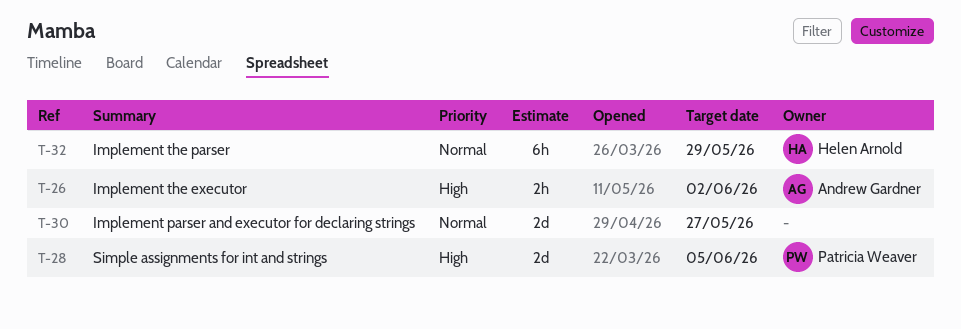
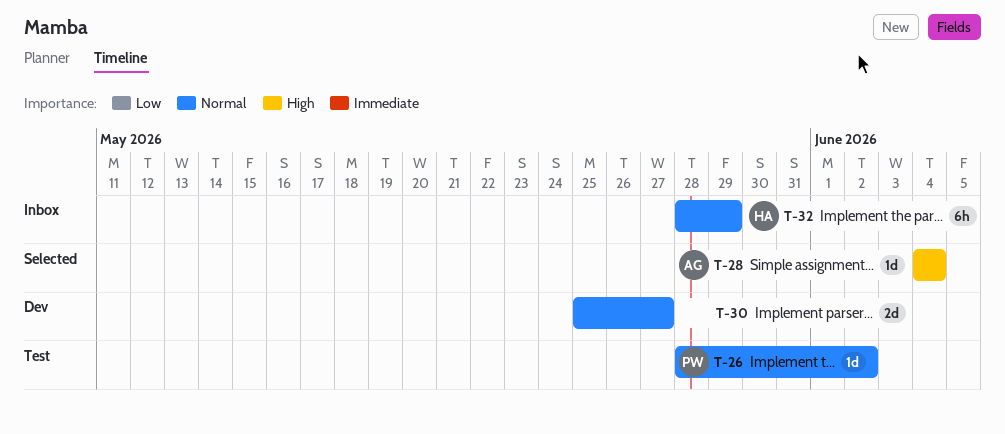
T-26, owner: Andrew Gardner -> Patricia Weaver
T-26, priority: High -> Normal
T-26, estimate: 2h -> 1d
T-28, owner: Patricia Weaver -> Andrew Gardner
T-28, estimate: 2d -> 1d
T-28, due: Jun 5 -> Jun 4

